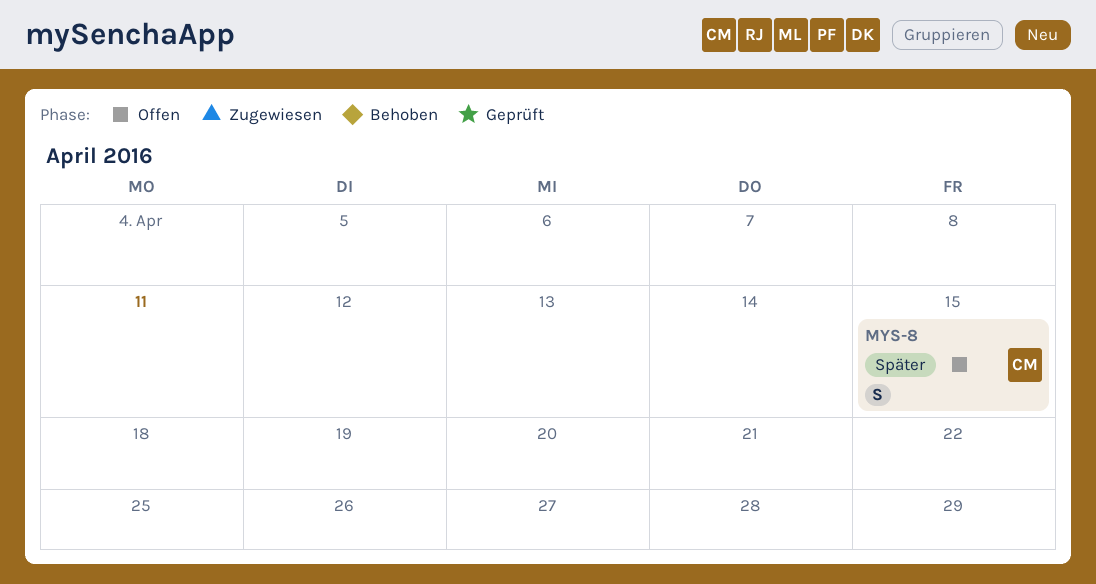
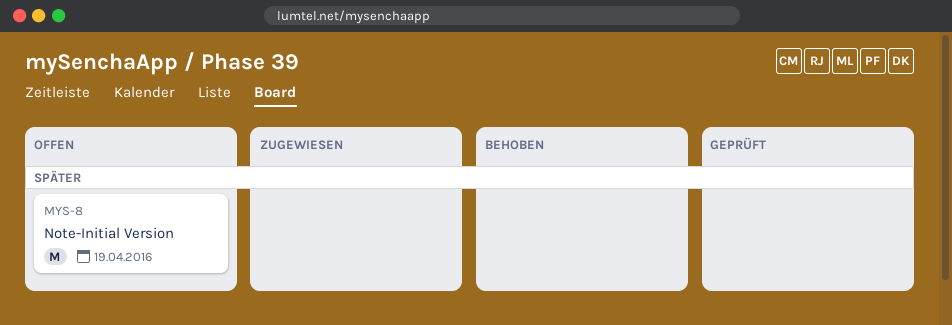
MYS-8, estimate: S -> M
MYS-8, due: Apr 15 -> Apr 19

